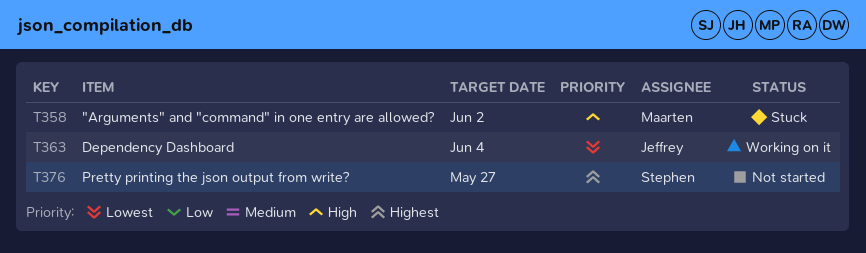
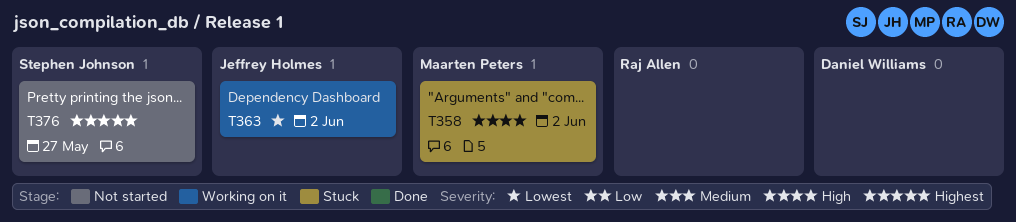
T363, due: Jun 4 -> Jun 2

